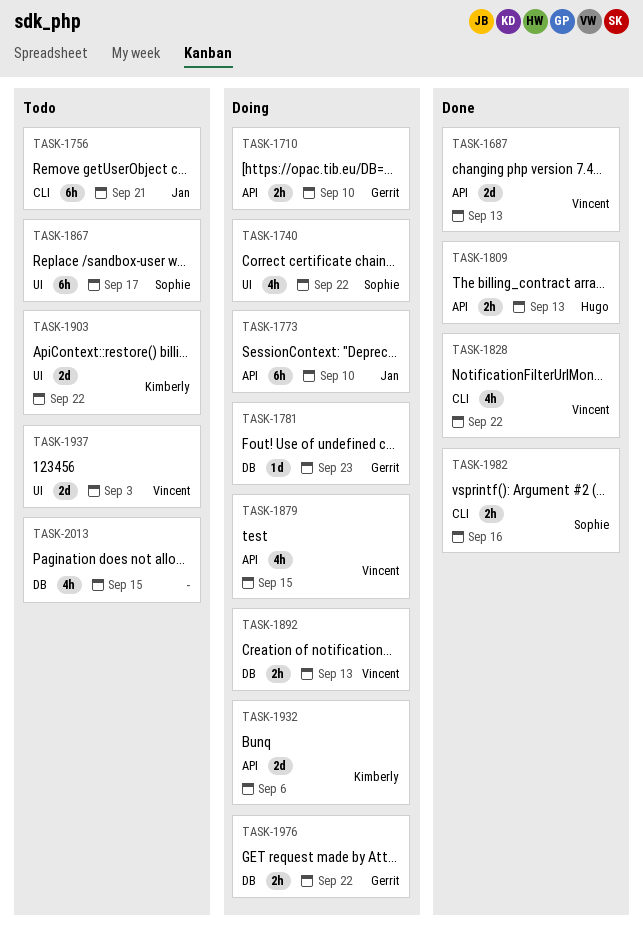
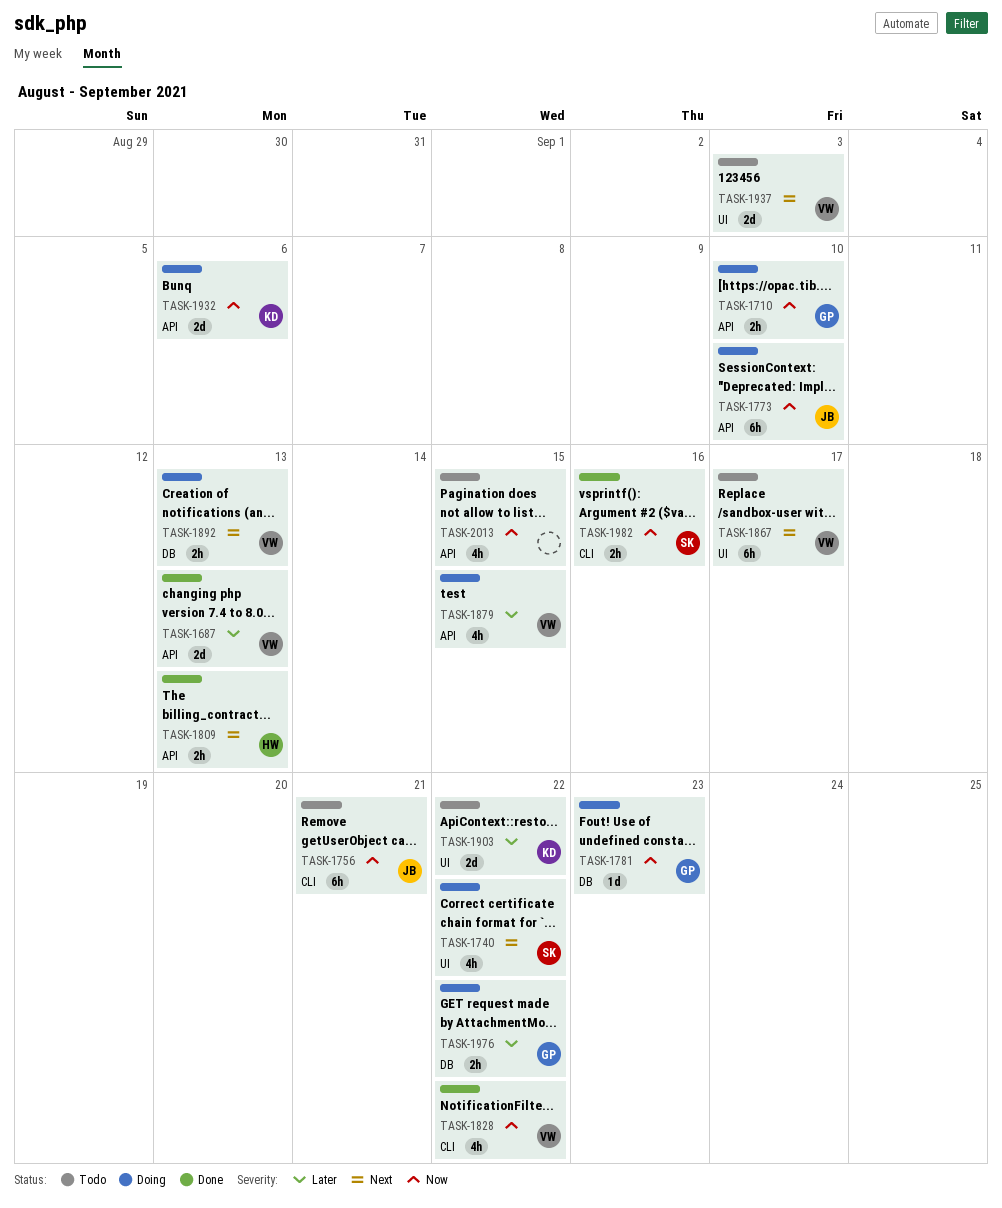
TASK-1867, owner: Sophie -> Vincent
TASK-2013, label: DB -> API

